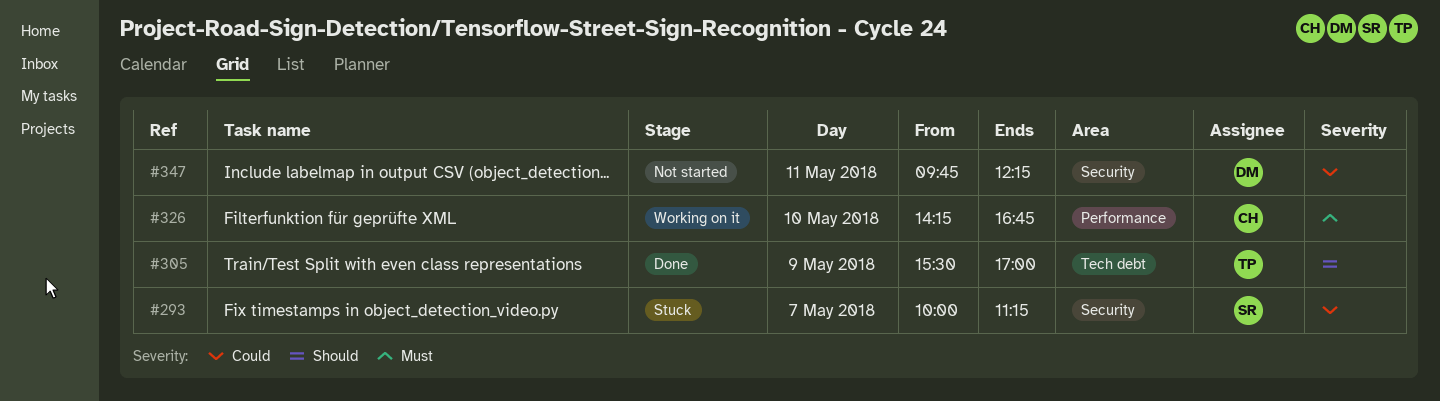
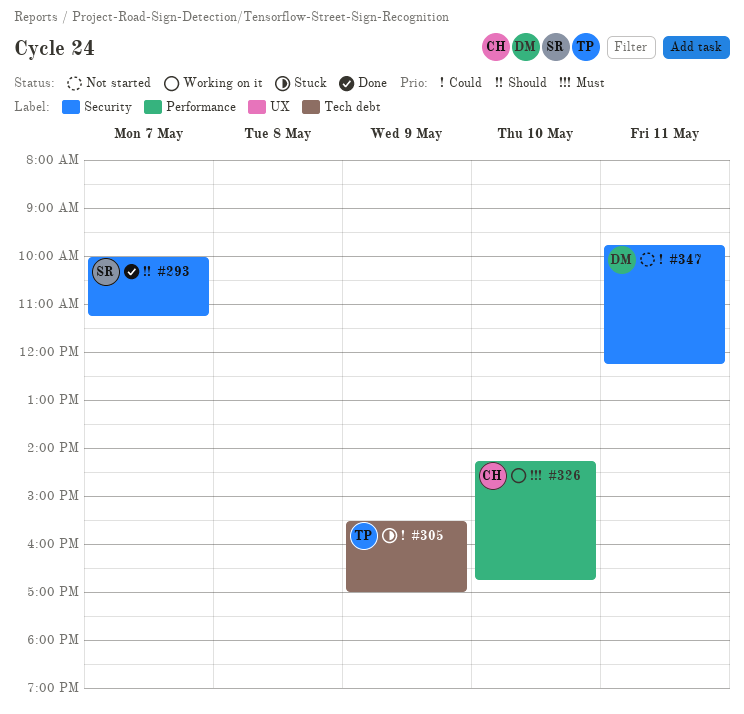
#293, status: Stuck -> Done
#293, priority: Could -> Should
#305, status: Done -> Stuck
#305, priority: Should -> Could

